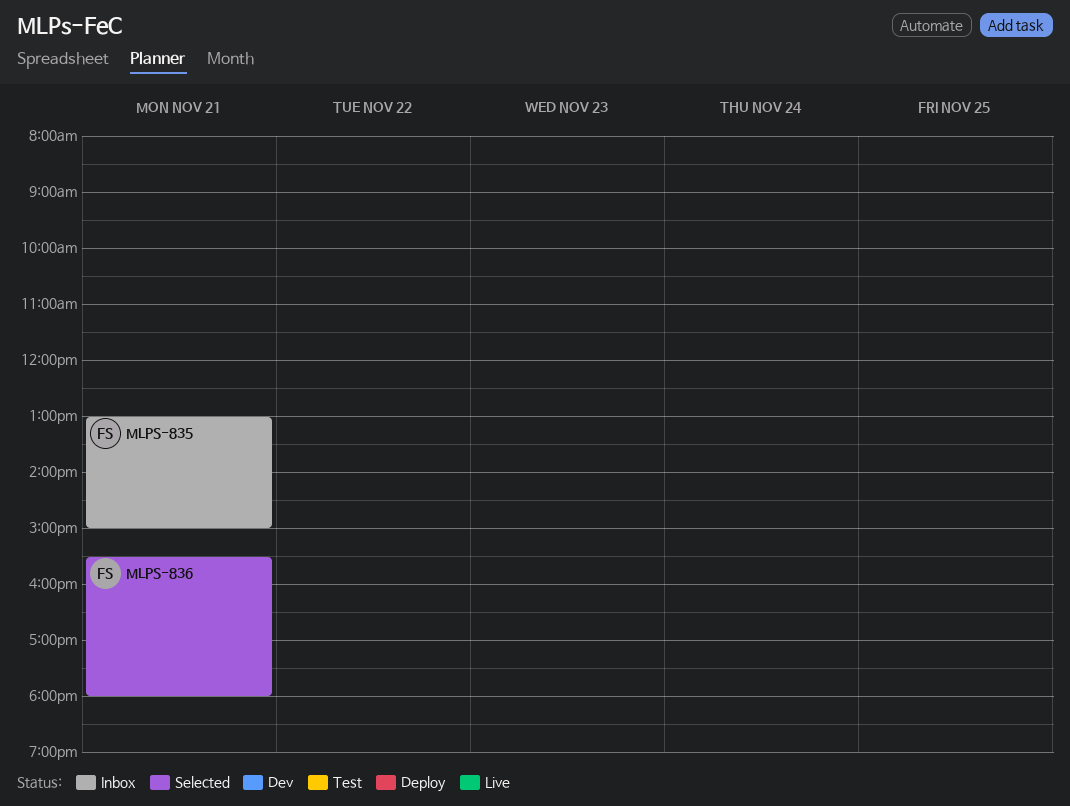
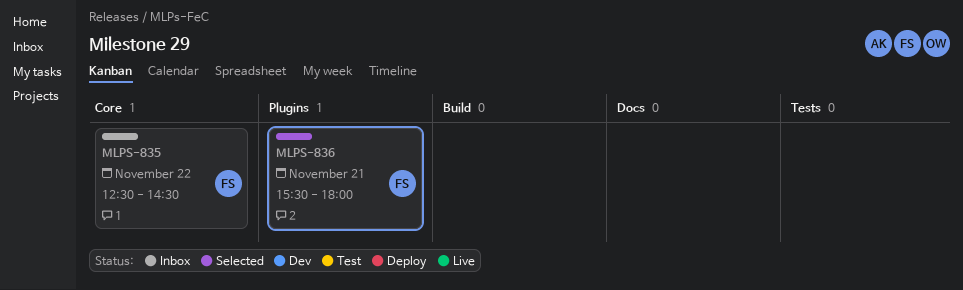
MLPS-835, day: Nov 21 -> Nov 22
MLPS-835, begins: 13:00 -> 12:30
MLPS-835, ends: 15:00 -> 14:30

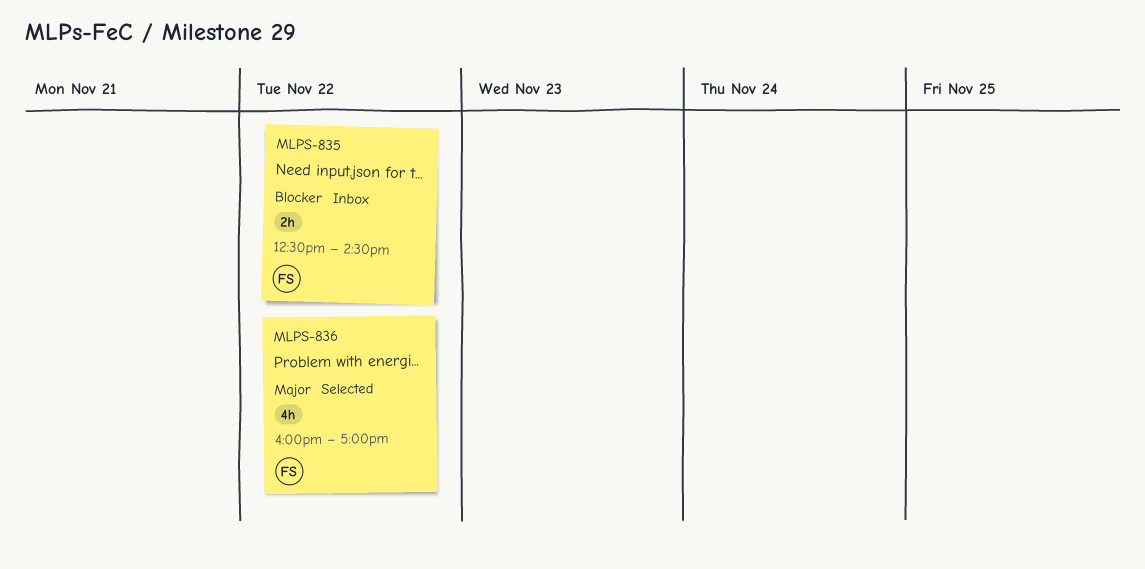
MLPS-836, day: Nov 21 -> Nov 22
MLPS-836, begins: 15:30 -> 16:00
MLPS-836, ends: 18:00 -> 17:00

